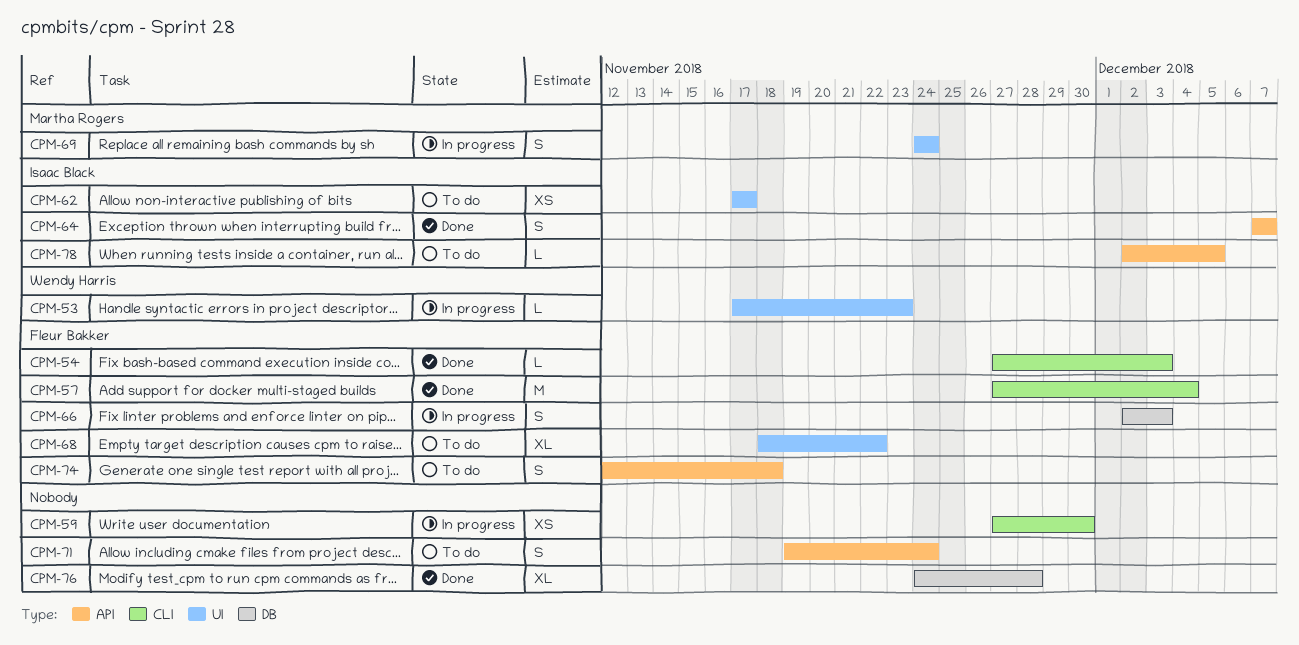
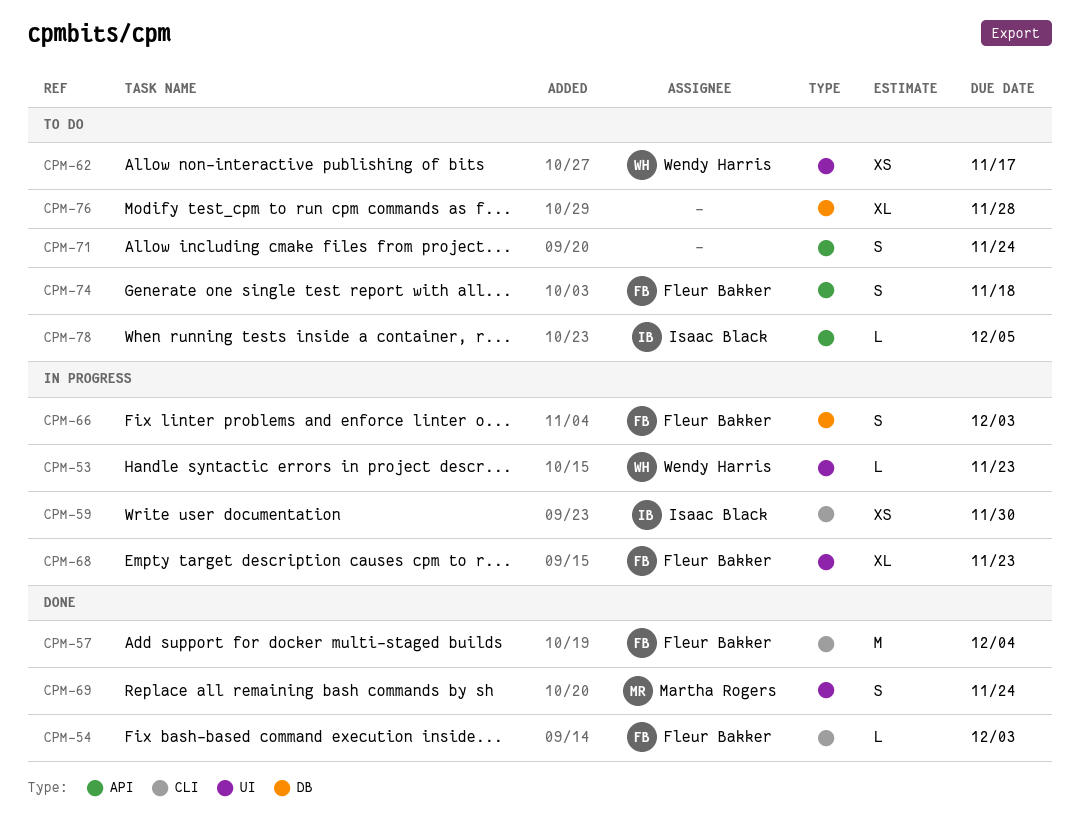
CPM-59, owner: none -> Isaac Black
CPM-62, owner: Isaac Black -> Wendy Harris
CPM-64: present -> none
CPM-68, status: To do -> In progress
CPM-68, due: Nov 22 -> Nov 23
CPM-69, status: In progress -> Done
CPM-76, status: Done -> To do

